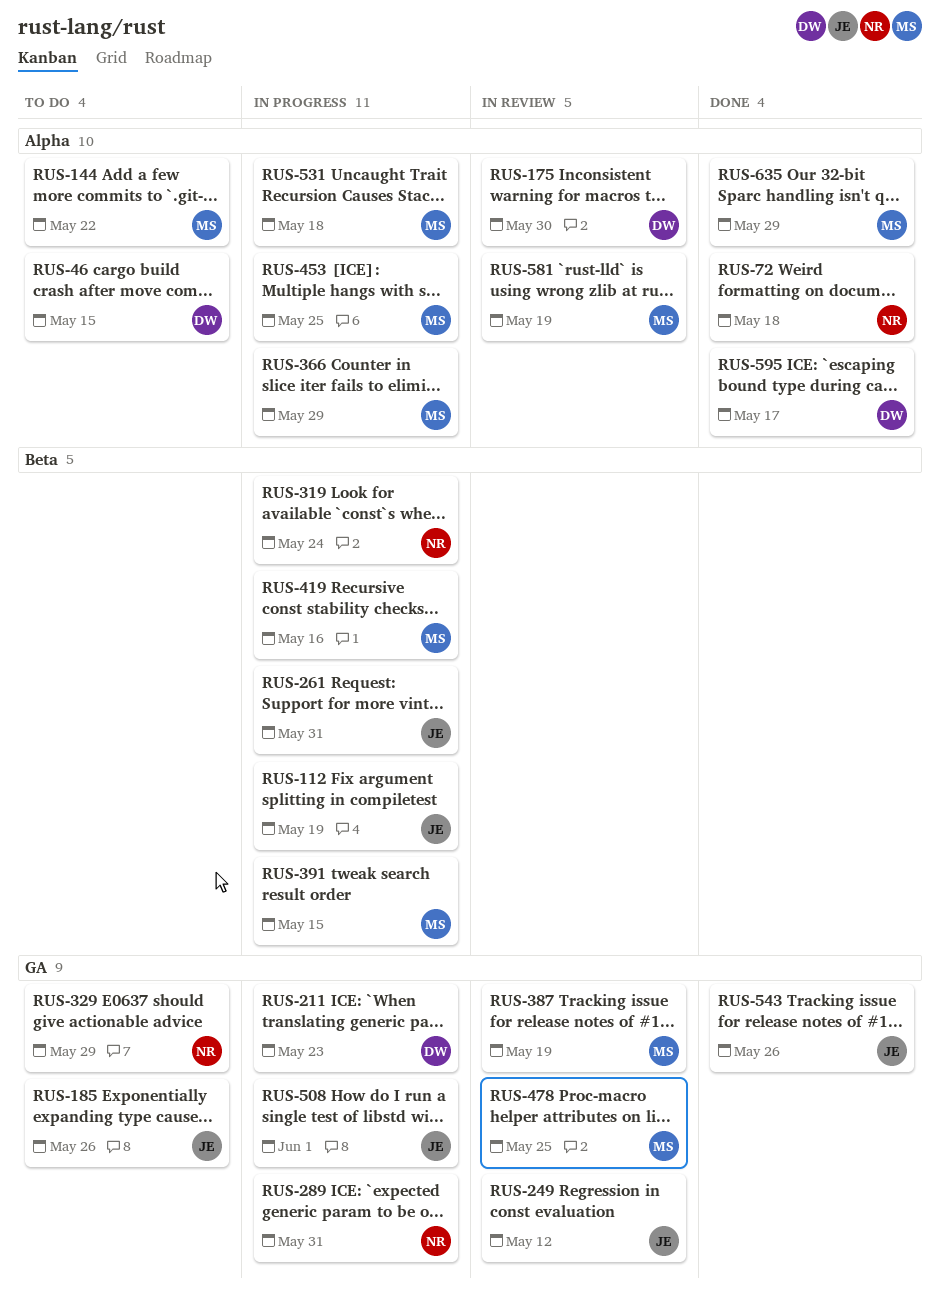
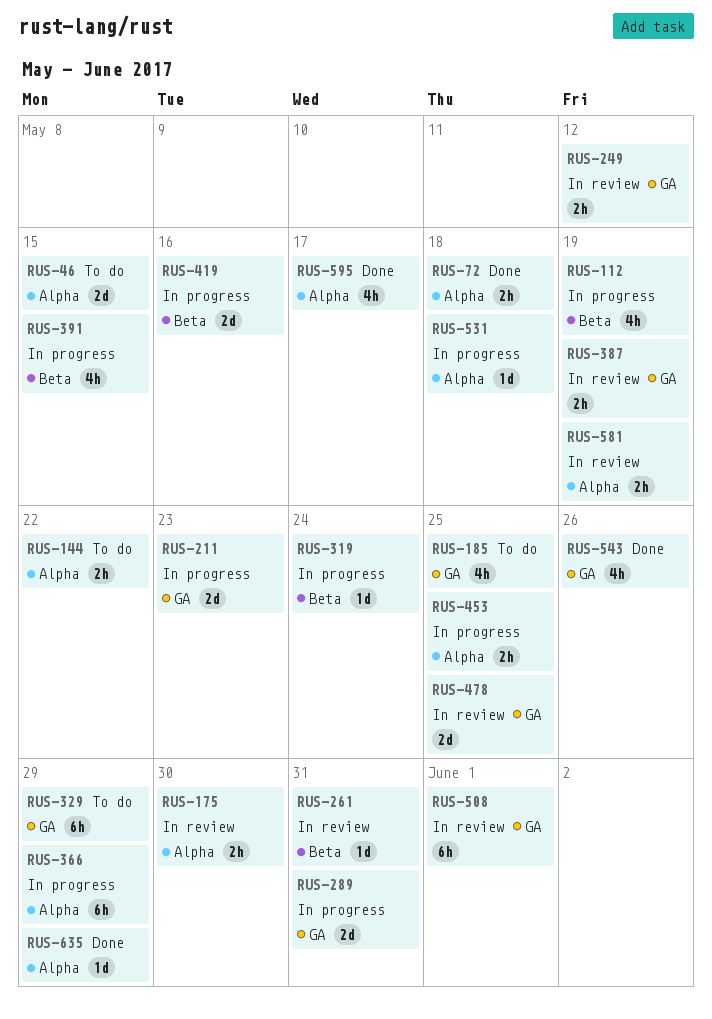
RUS-185, due: May 26 -> May 25
RUS-261, status: In progress -> In review
RUS-508, status: In progress -> In review

